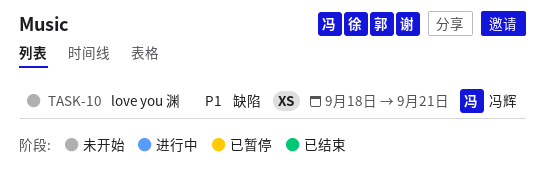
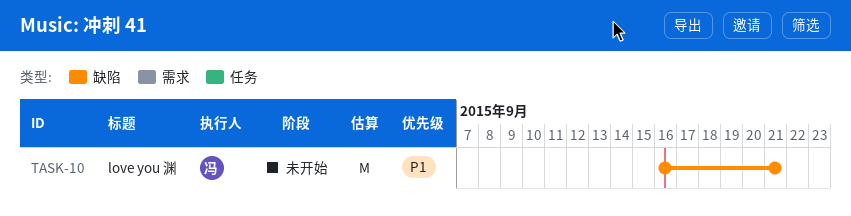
TASK-10, estimate: XS -> M
TASK-10, start: Sep 18 -> Sep 16

